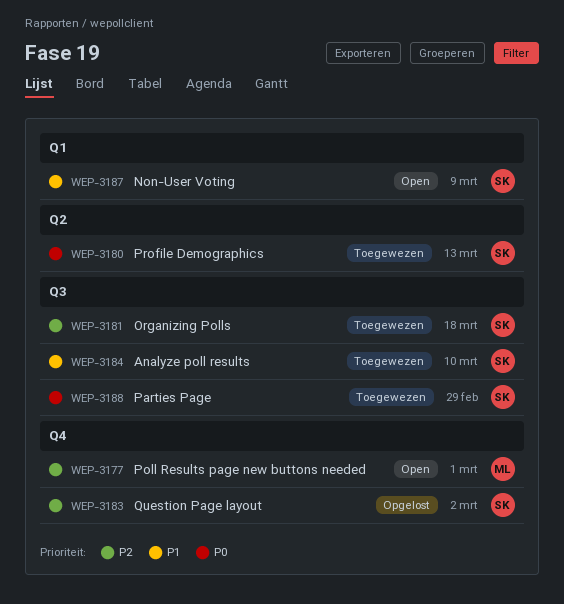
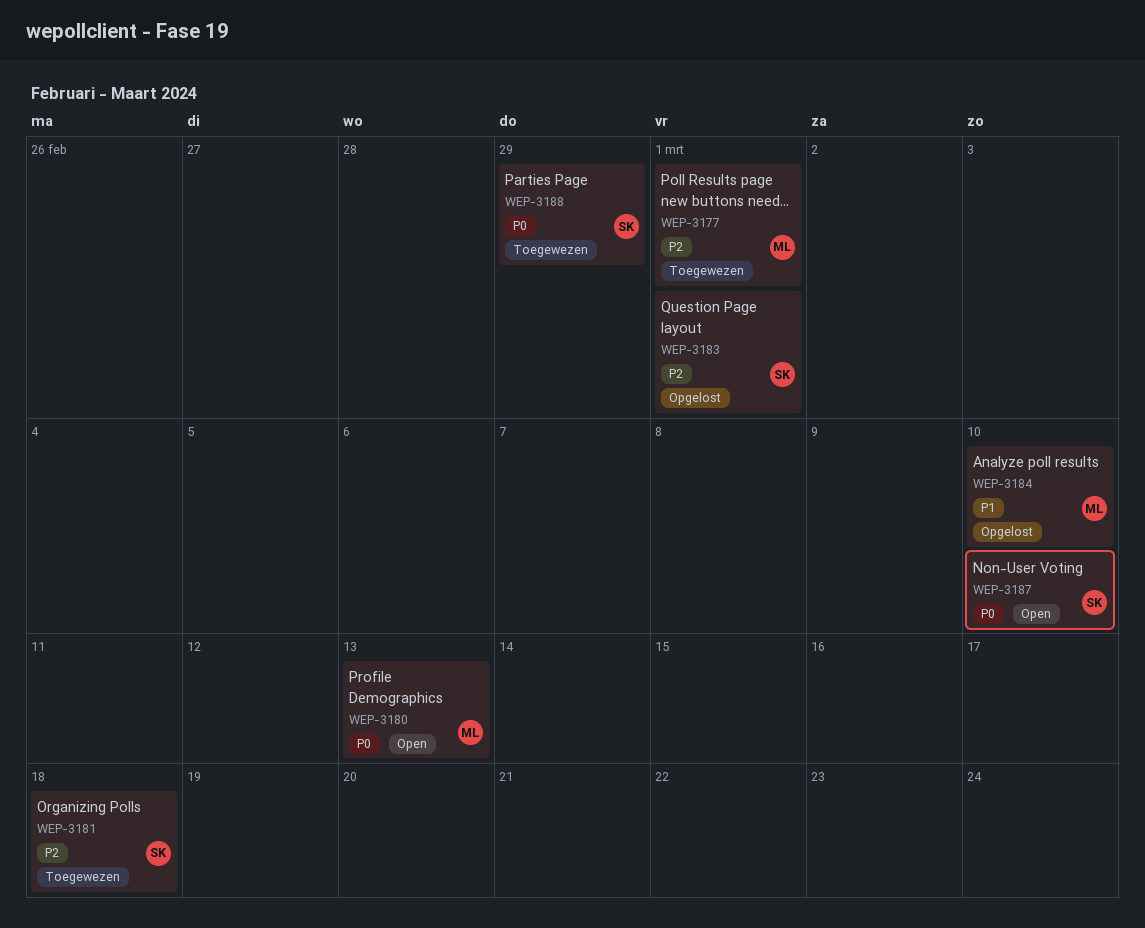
WEP-3177, status: Open -> Toegewezen
WEP-3180, status: Toegewezen -> Open
WEP-3180, owner: SK -> ML
WEP-3183, due: Mar 2 -> Mar 1
WEP-3184, status: Toegewezen -> Opgelost
WEP-3184, owner: SK -> ML
WEP-3187, priority: P1 -> P0
WEP-3187, due: Mar 9 -> Mar 10

